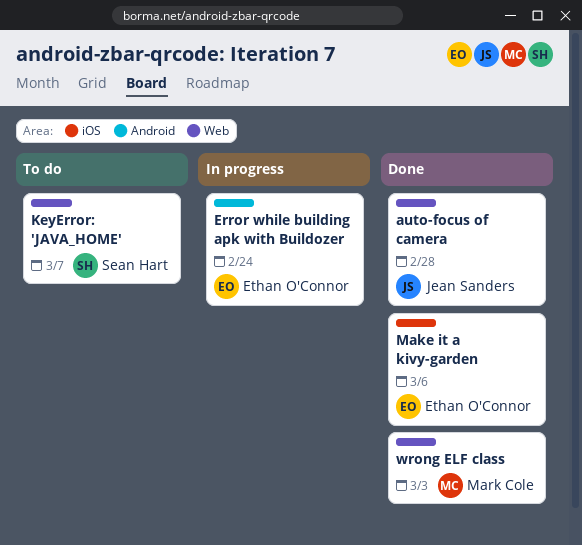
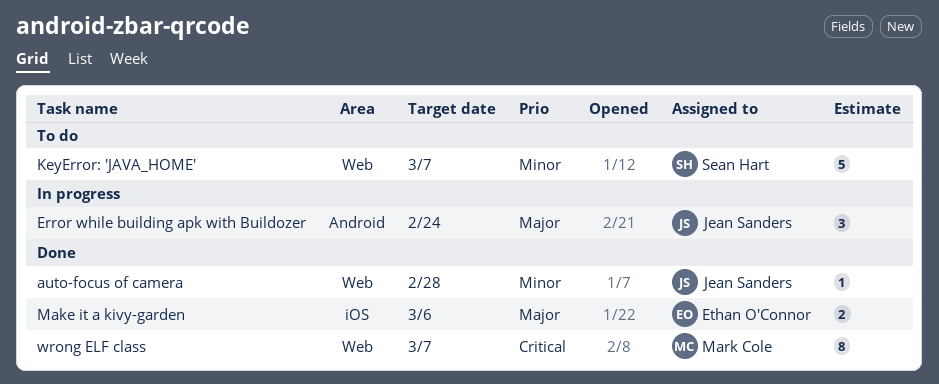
Error while building apk with Buildozer, owner: Ethan O'Connor -> Jean Sanders
wrong ELF class, due: Mar 3 -> Mar 7

